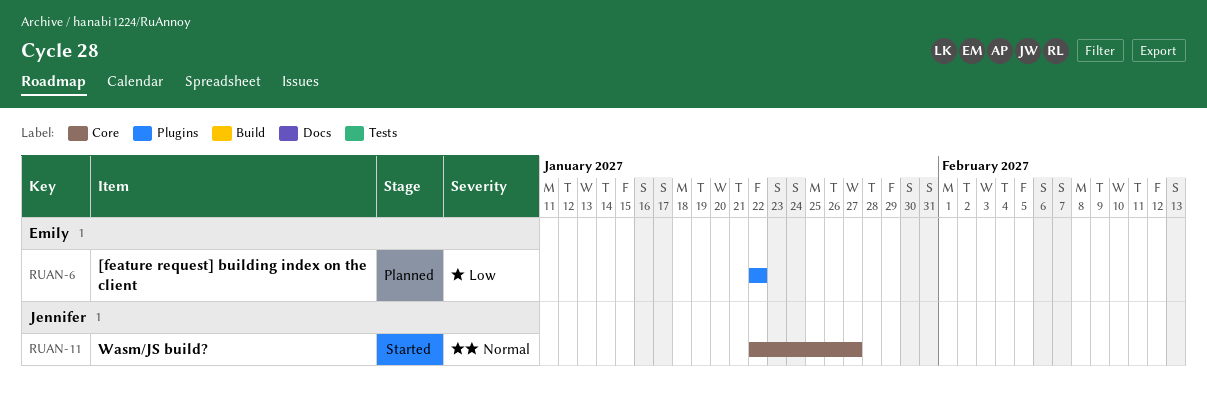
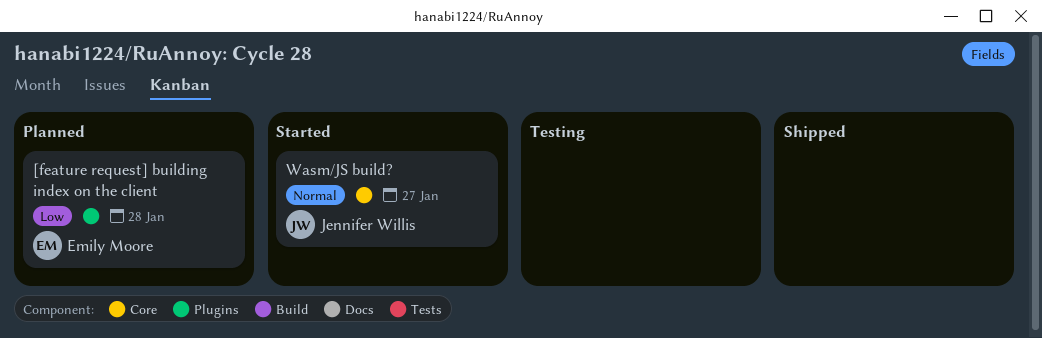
[feature request] building index on the client, due: Jan 22 -> Jan 28

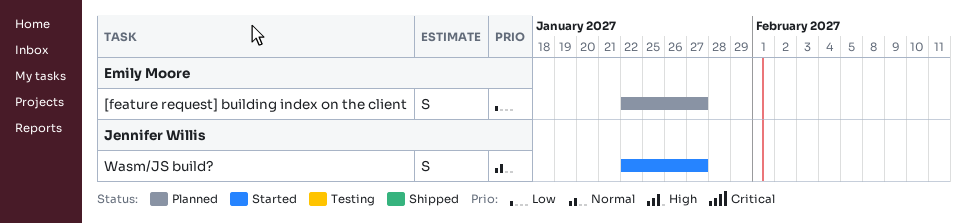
[feature request] building index on the client, due: Jan 28 -> Jan 27

